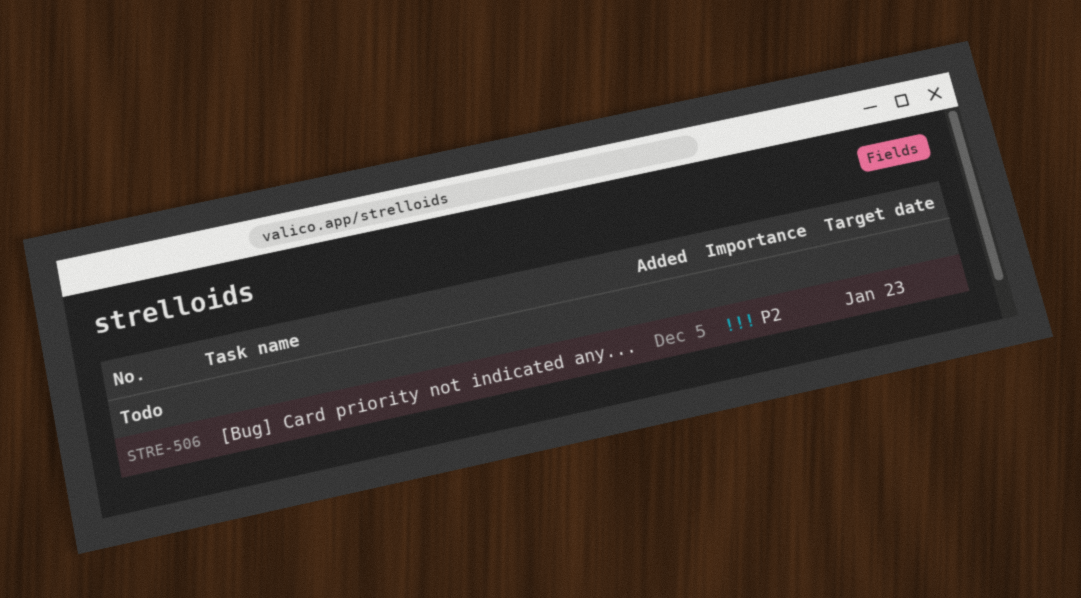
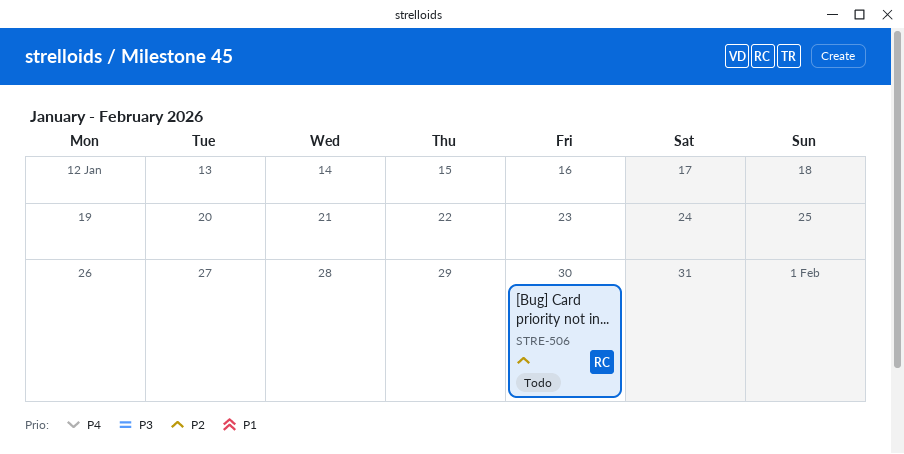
STRE-506, due: Jan 23 -> Jan 30

